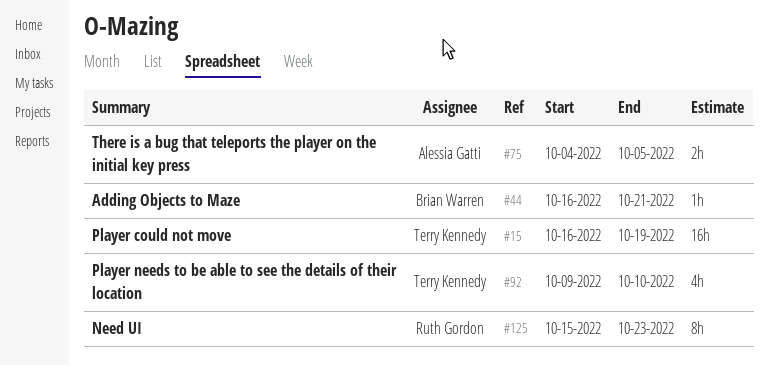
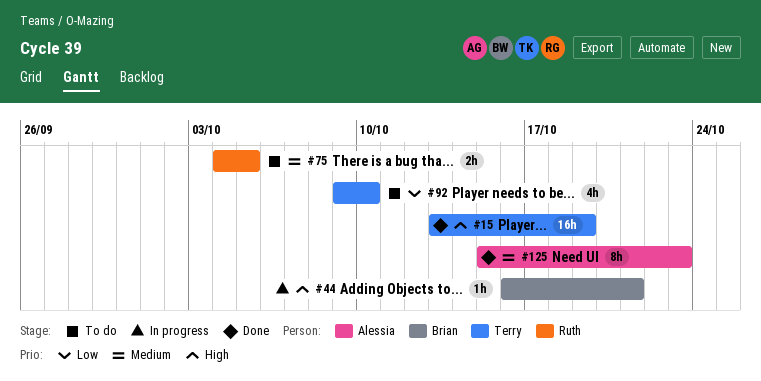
#15, start: Oct 16 -> Oct 13
#75, owner: Alessia Gatti -> Ruth Gordon
#125, owner: Ruth Gordon -> Alessia Gatti

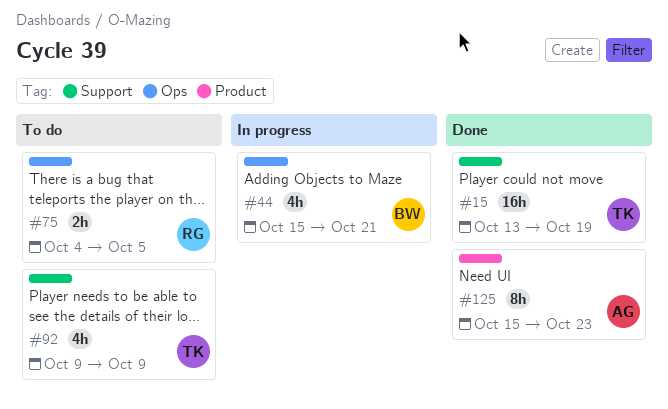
#44, estimate: 1h -> 4h
#44, start: Oct 16 -> Oct 15
#92, due: Oct 10 -> Oct 9

